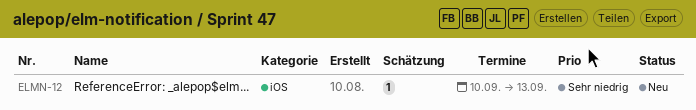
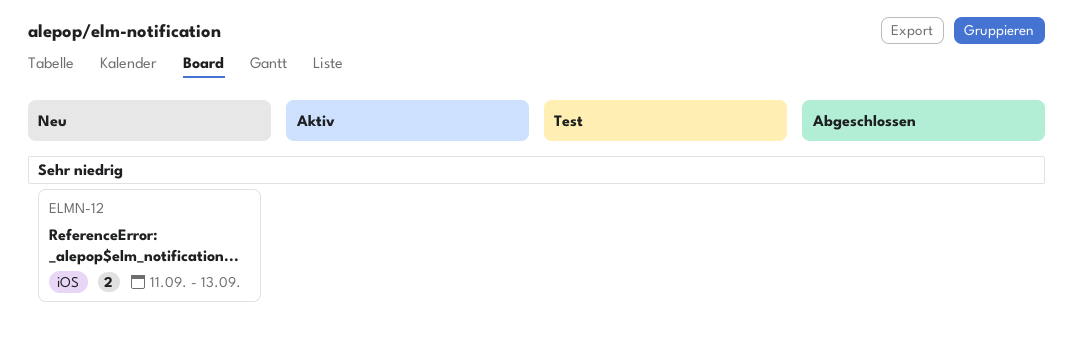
ELMN-12, estimate: 1 -> 2
ELMN-12, start: Sep 10 -> Sep 11

